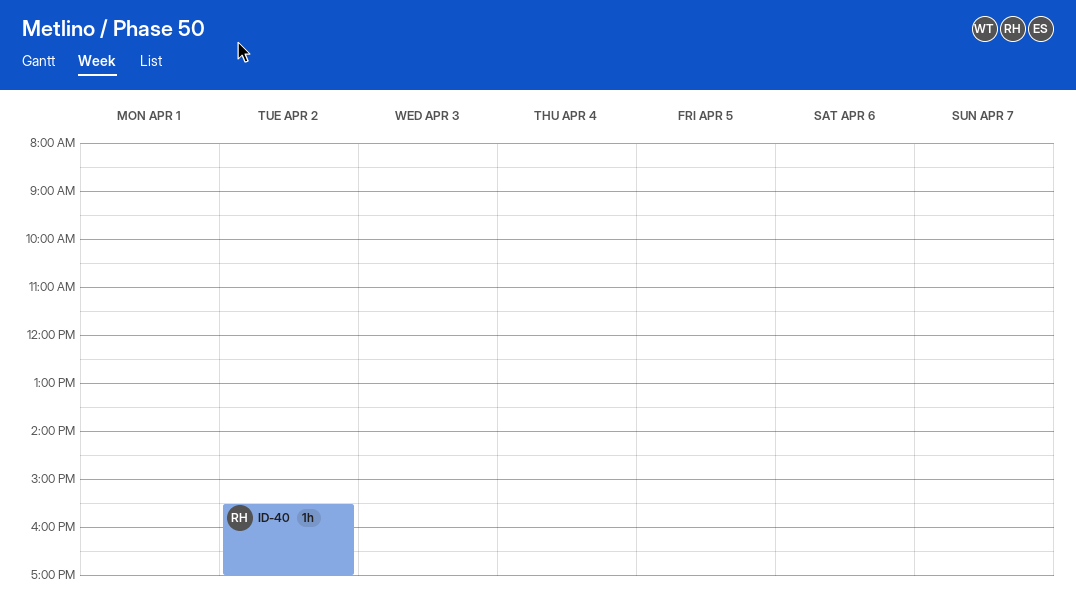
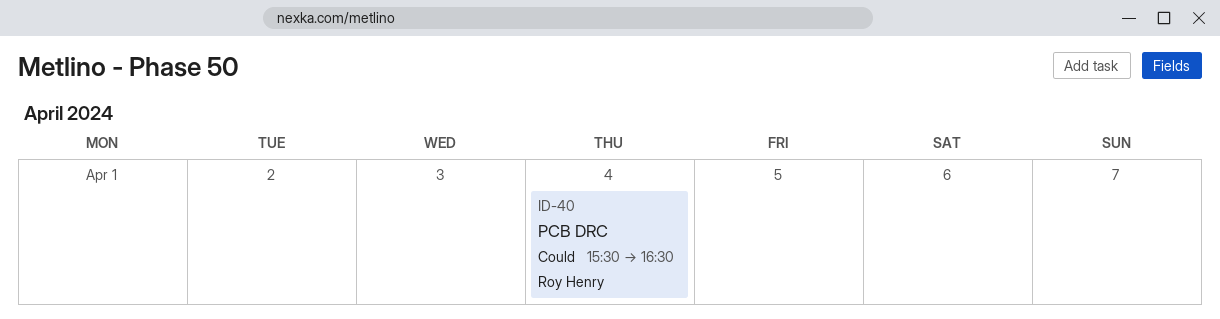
ID-40, day: Apr 2 -> Apr 4
ID-40, ends: 17:00 -> 16:30

